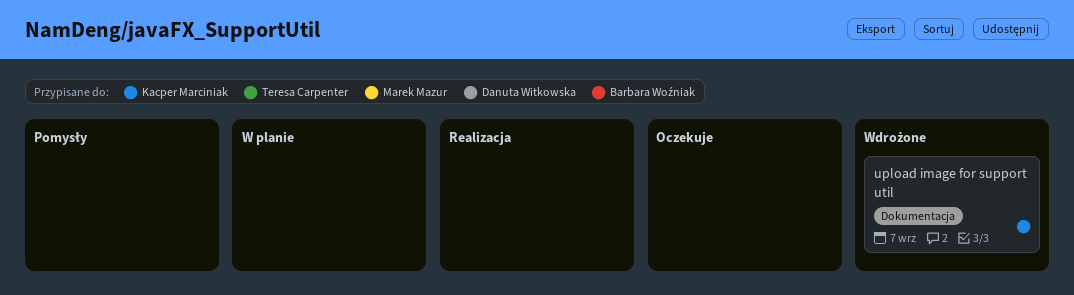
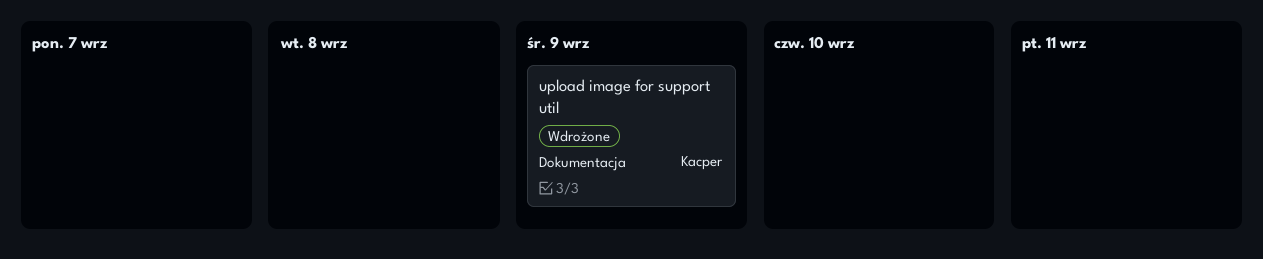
upload image for support util, due: Sep 7 -> Sep 9

